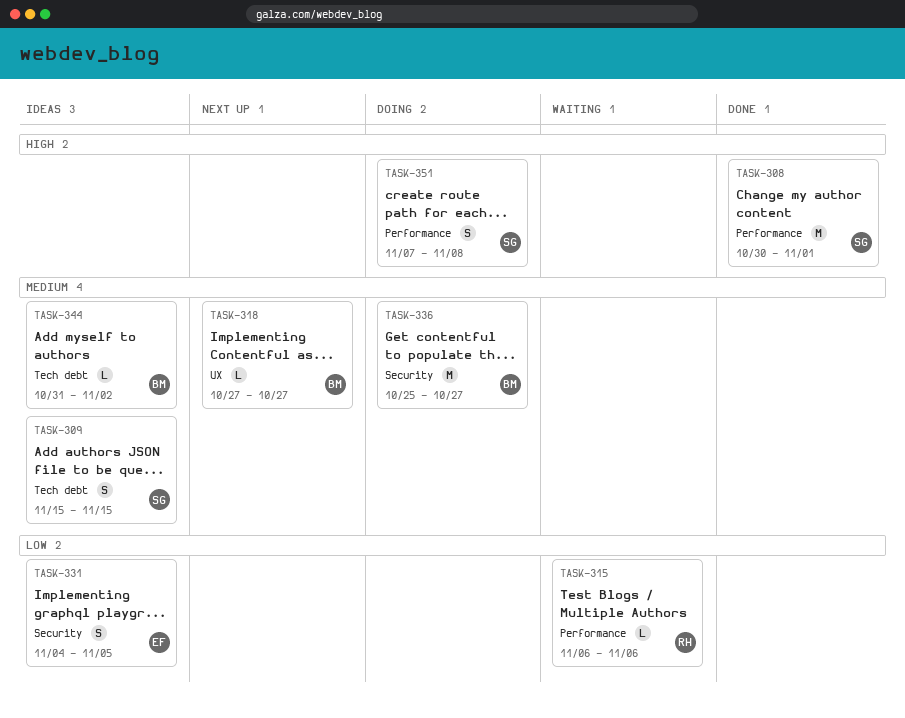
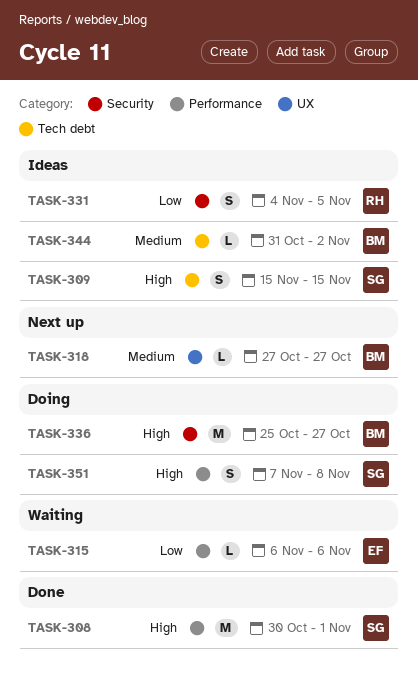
TASK-309, priority: Medium -> High
TASK-315, owner: RH -> EF
TASK-331, owner: EF -> RH
TASK-336, priority: Medium -> High

